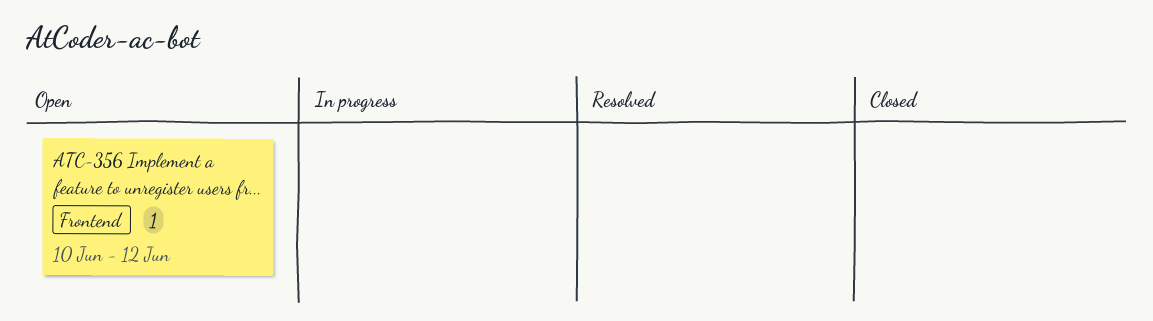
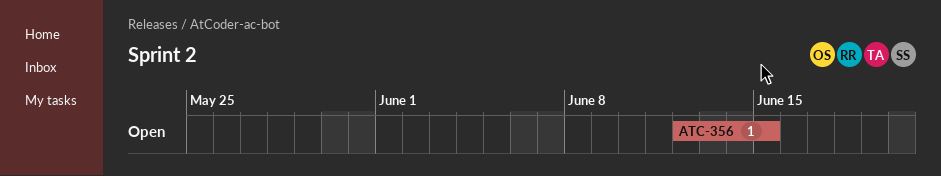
ATC-356, start: Jun 10 -> Jun 12
ATC-356, due: Jun 12 -> Jun 15

